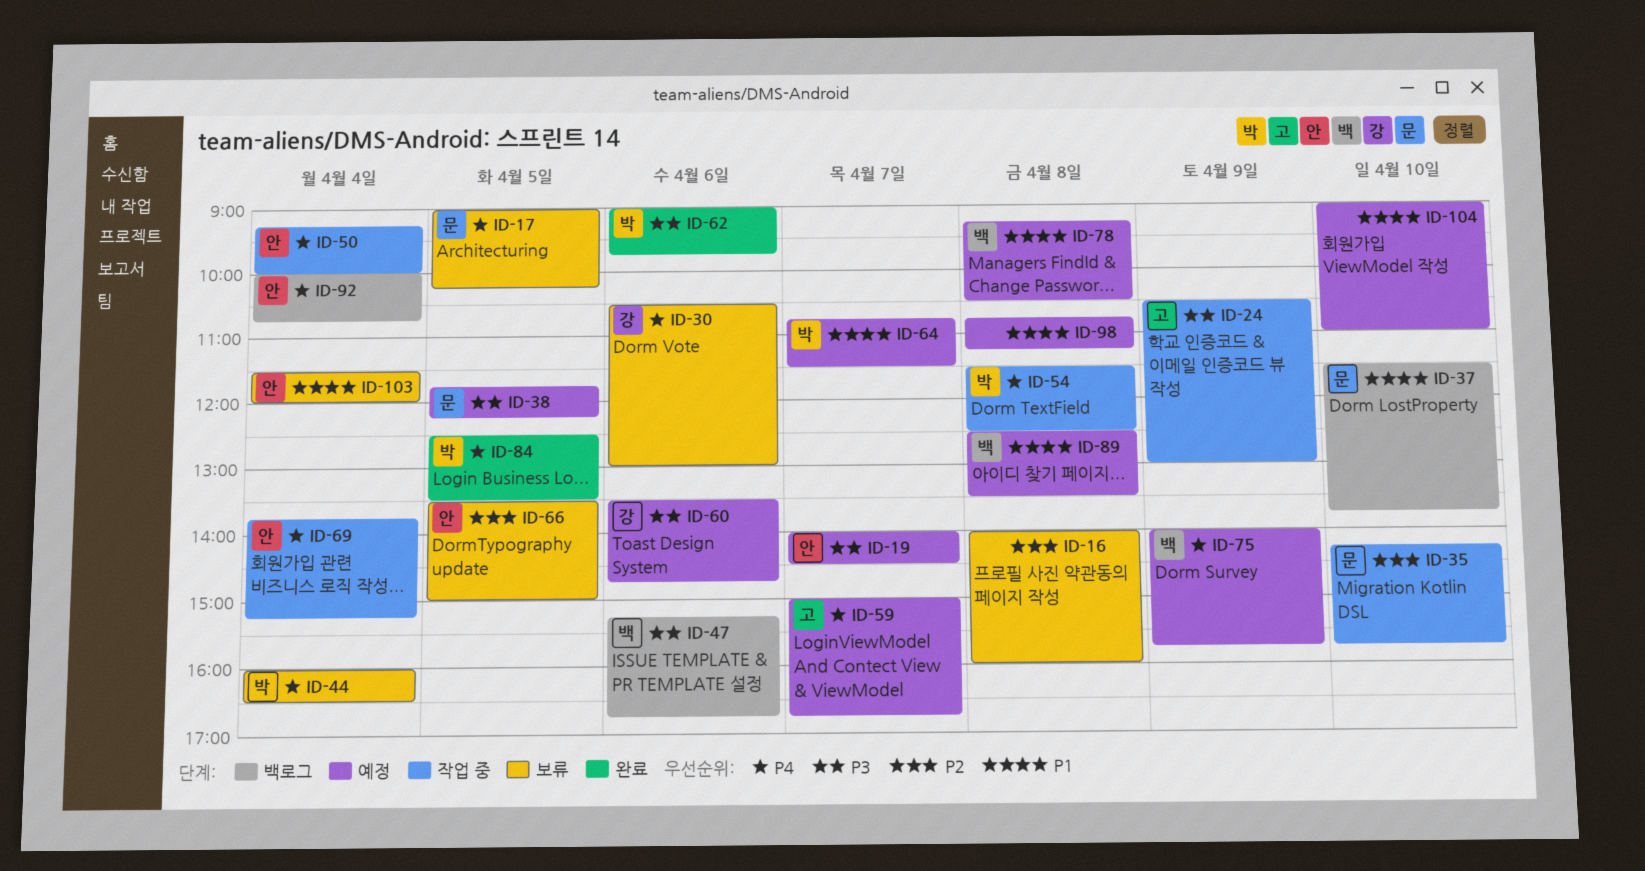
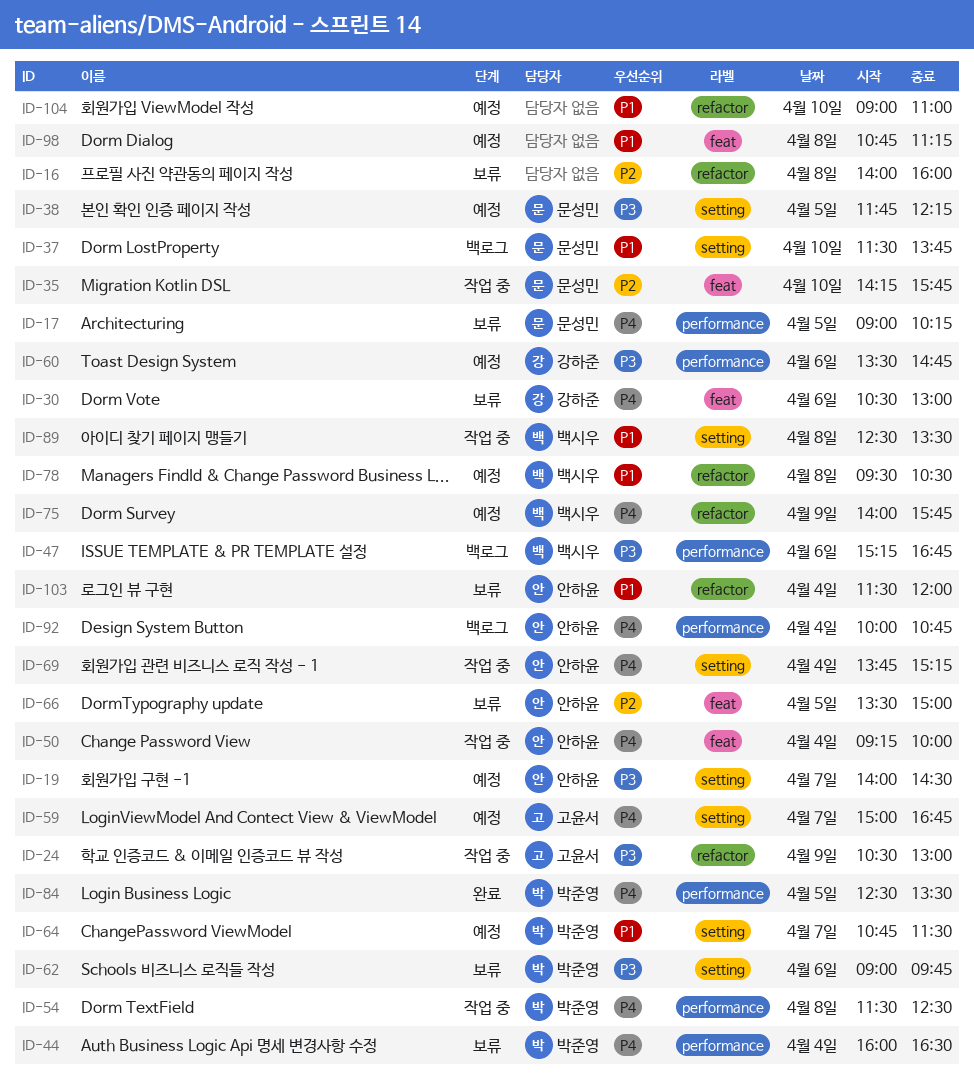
ID-62, status: 완료 -> 보류
ID-78, begins: 09:15 -> 09:30
ID-89, status: 예정 -> 작업 중

